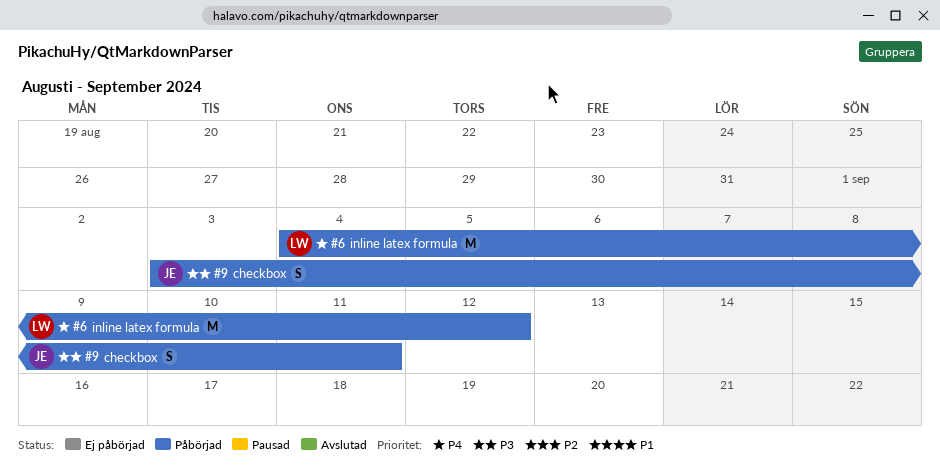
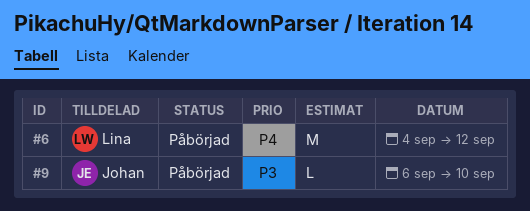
#9, estimate: S -> L
#9, start: Sep 3 -> Sep 6
#9, due: Sep 11 -> Sep 10

